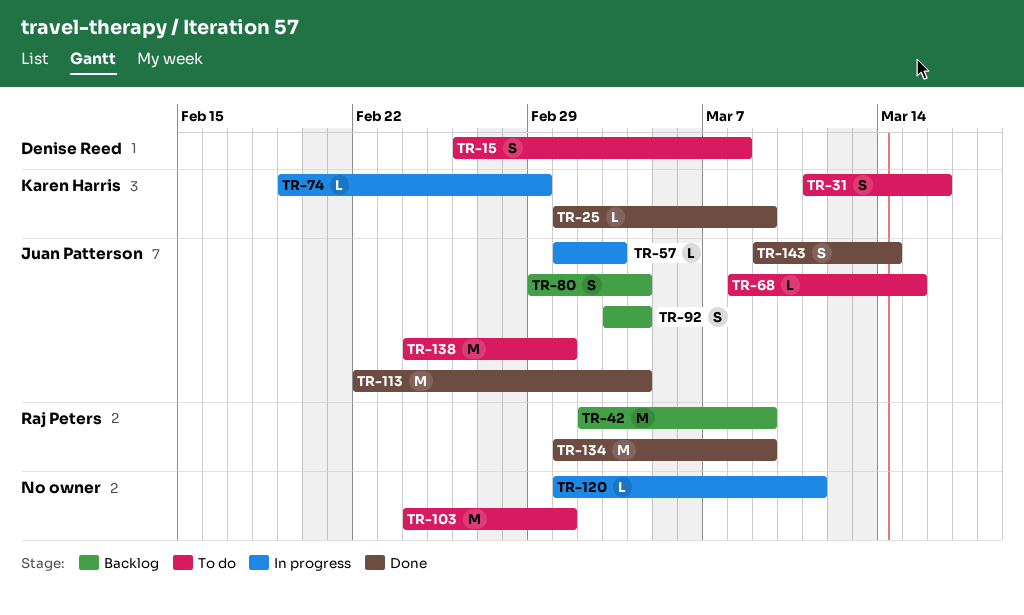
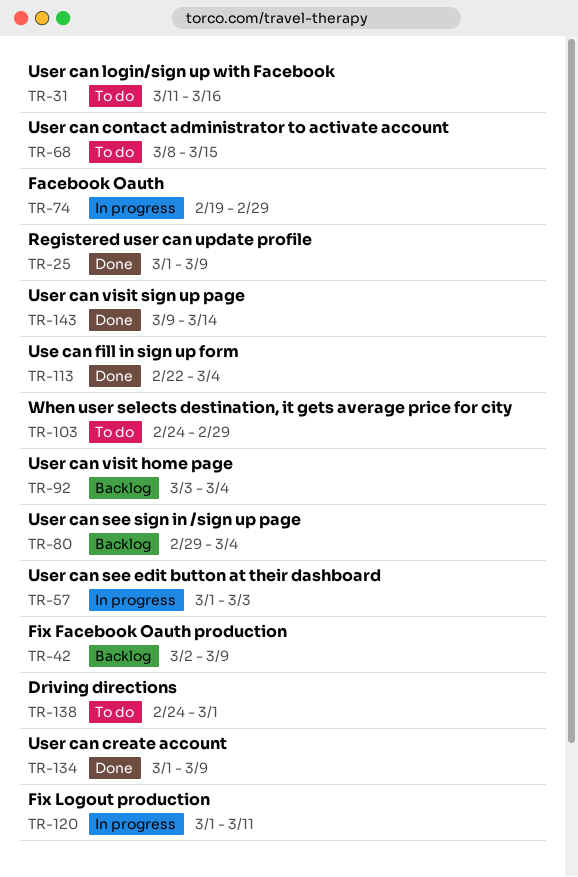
TR-15: present -> none
TR-103, due: Mar 1 -> Feb 29

